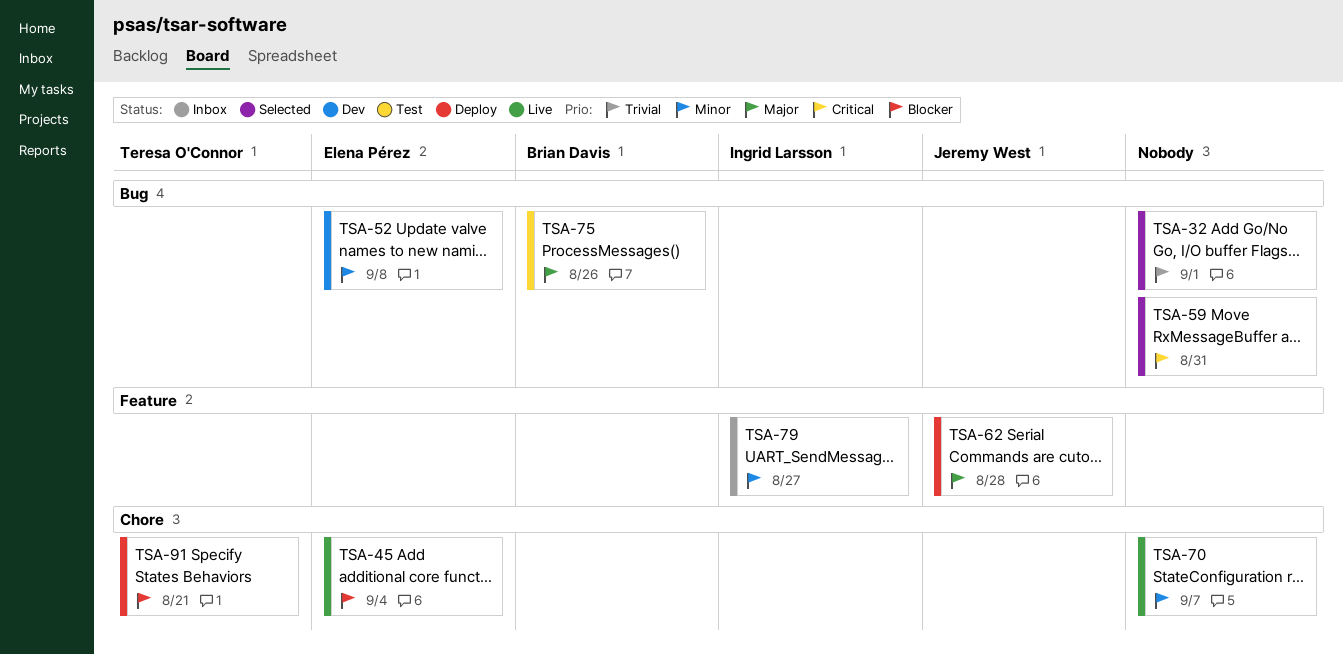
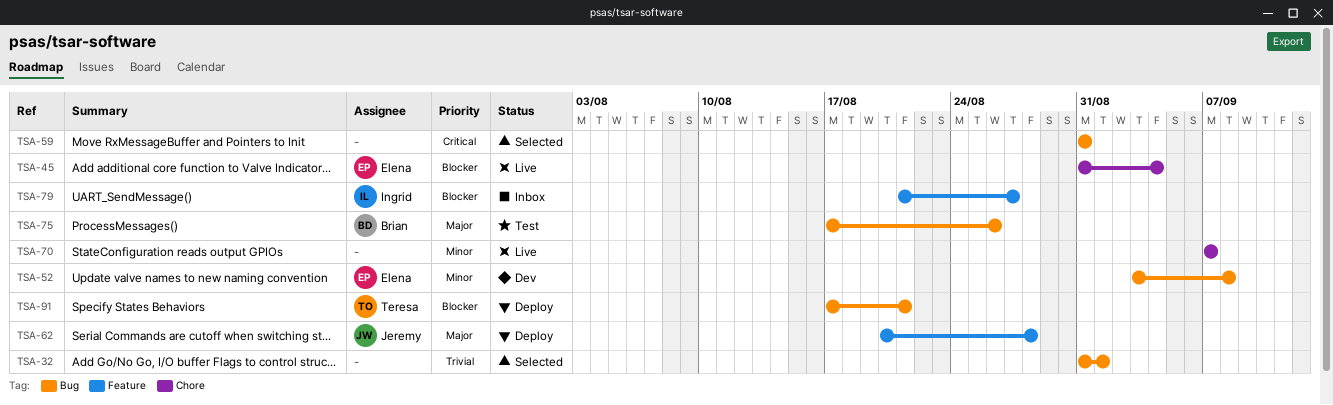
TSA-79, priority: Minor -> Blocker
TSA-91, label: Chore -> Bug

